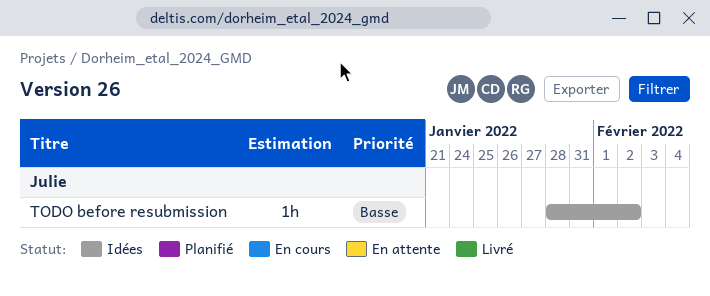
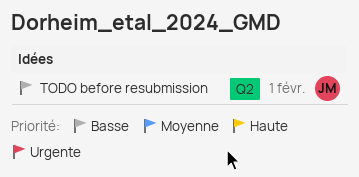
TODO before resubmission, due: Feb 2 -> Feb 1

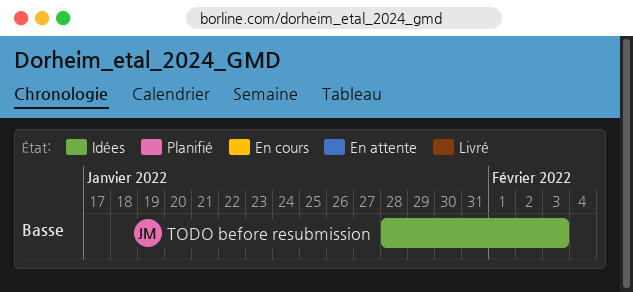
TODO before resubmission, due: Feb 1 -> Feb 3

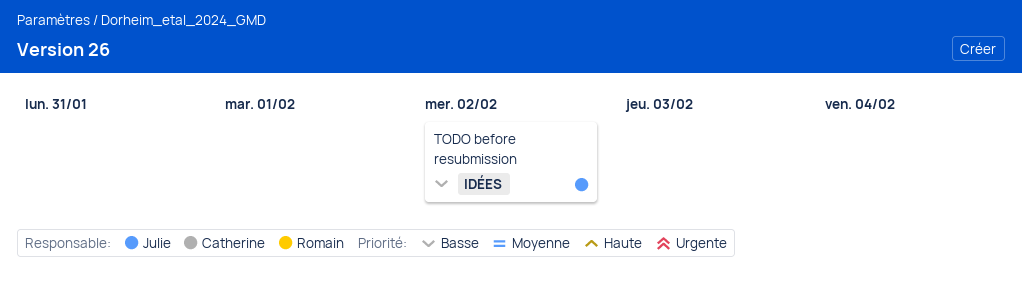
TODO before resubmission, due: Feb 3 -> Feb 2

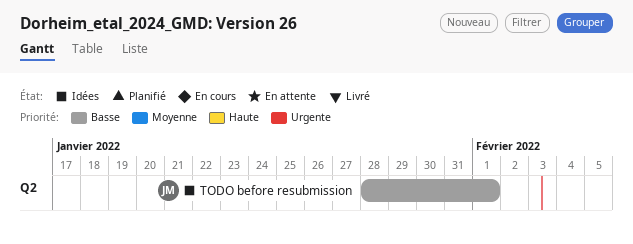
TODO before resubmission, due: Feb 2 -> Feb 1

